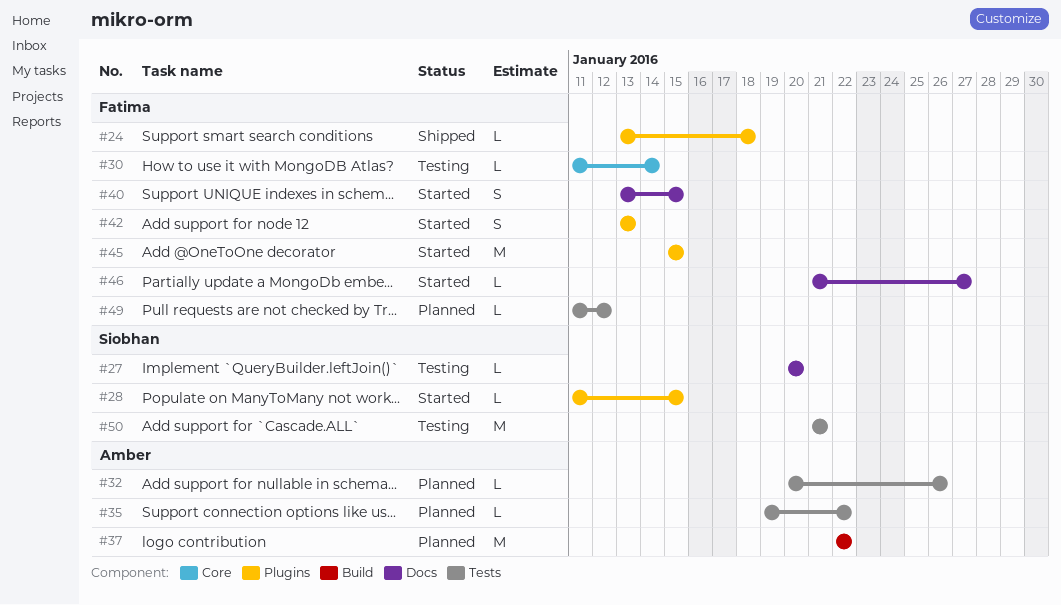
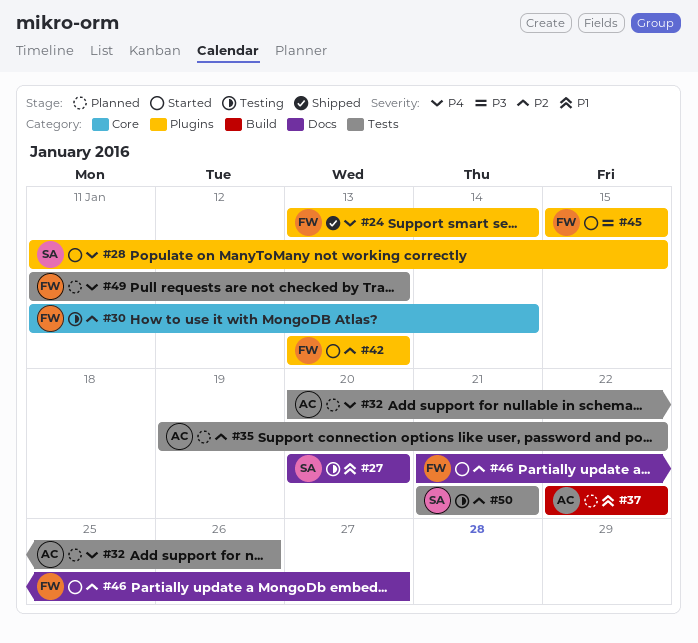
#24, due: Jan 18 -> Jan 14
#40: present -> none
#49, due: Jan 12 -> Jan 13

